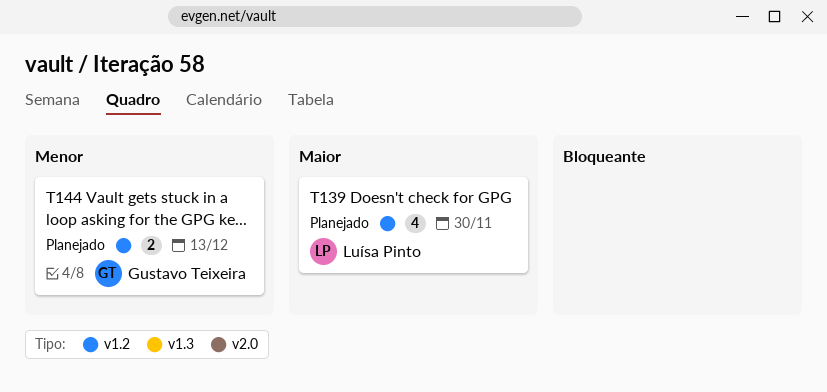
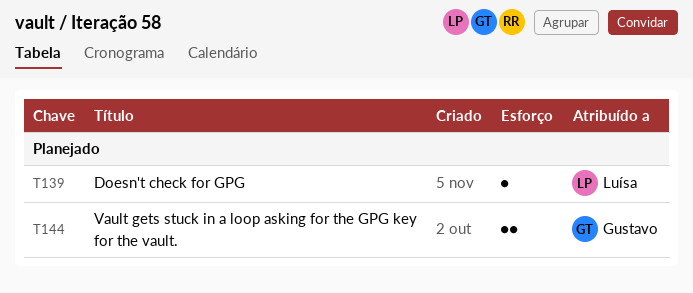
T139, estimate: 4 -> 1

